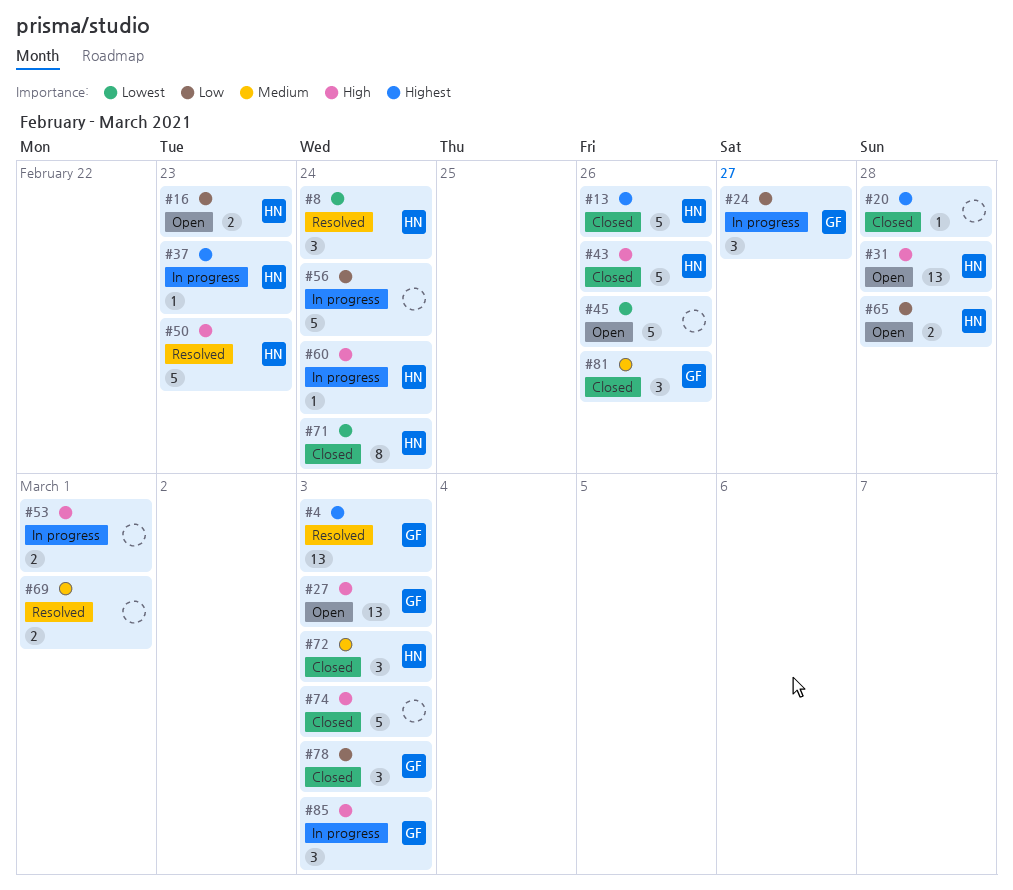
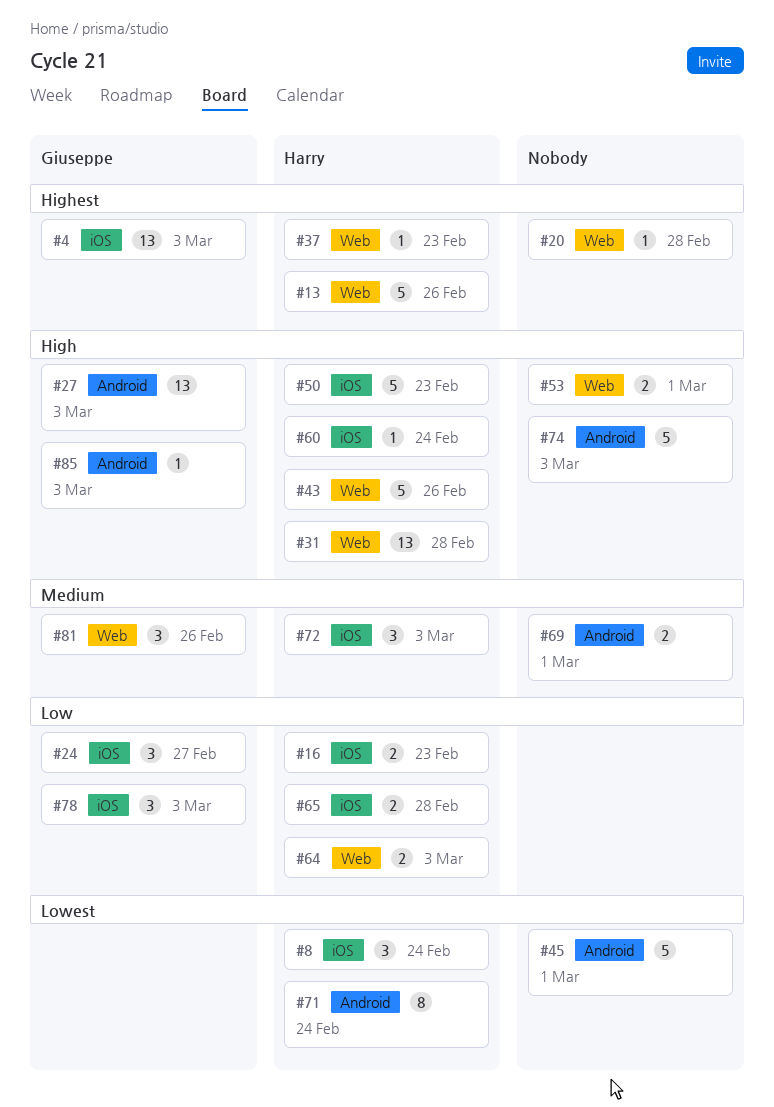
#45, due: Feb 26 -> Mar 1
#56: present -> none
#64: none -> present
#85, estimate: 3 -> 1

